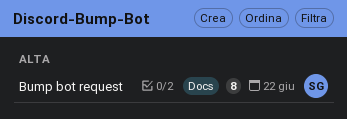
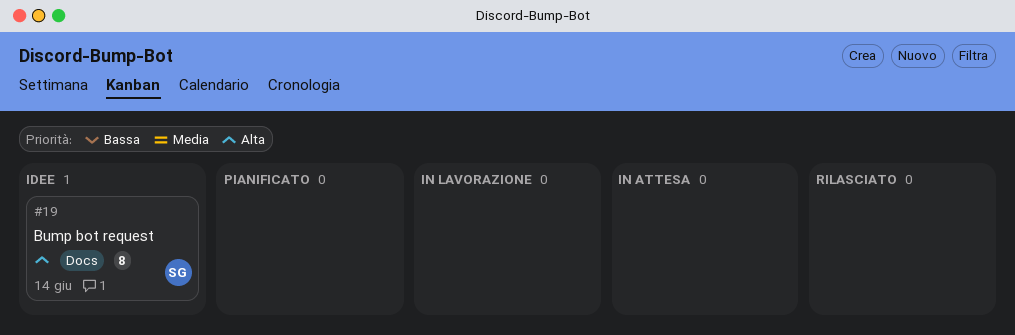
Bump bot request, due: Jun 22 -> Jun 14

